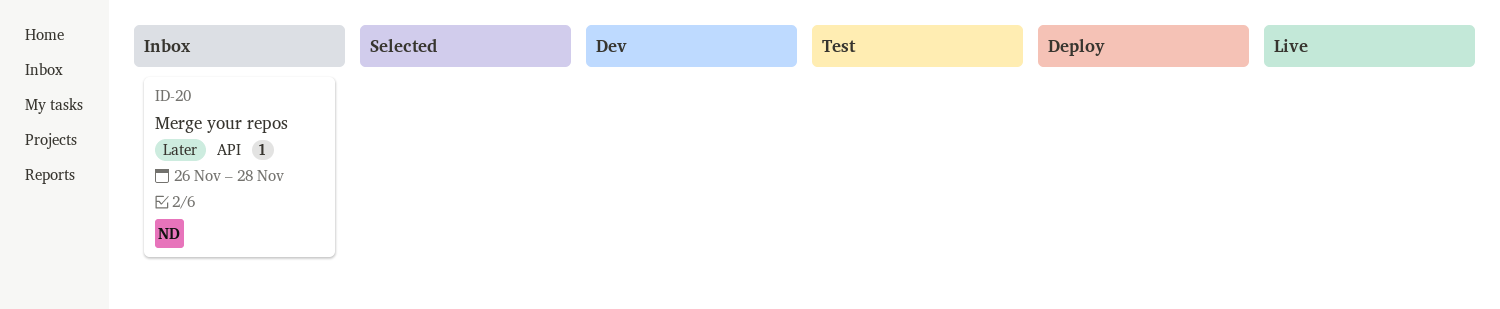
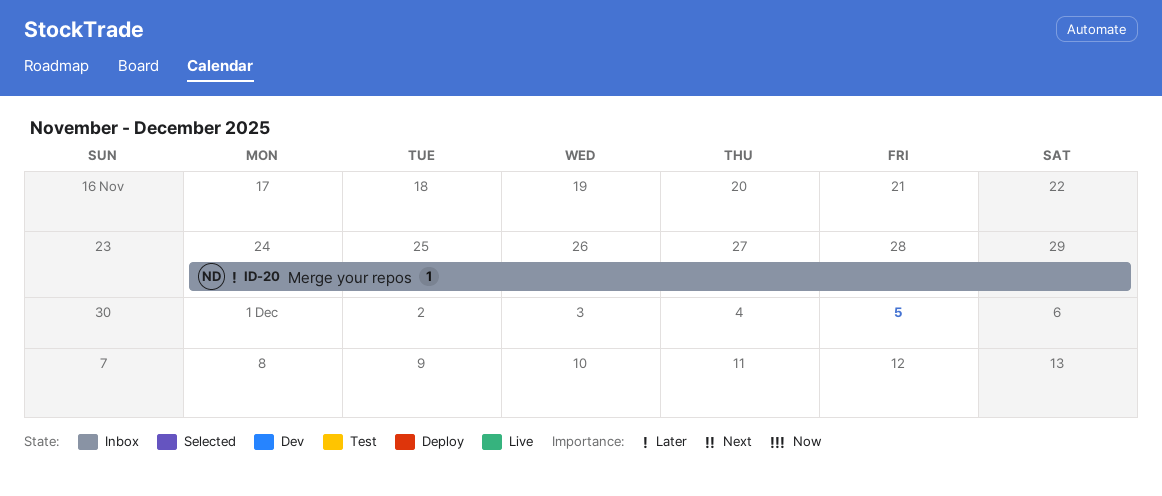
ID-20, start: Nov 26 -> Nov 24
ID-20, due: Nov 28 -> Nov 29

